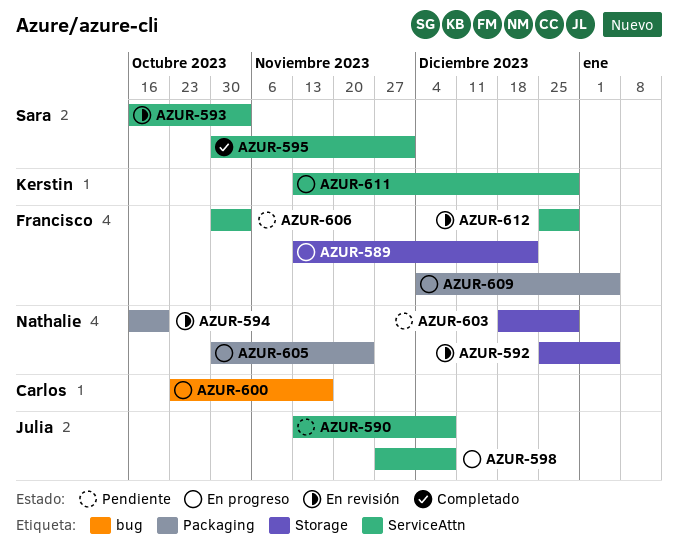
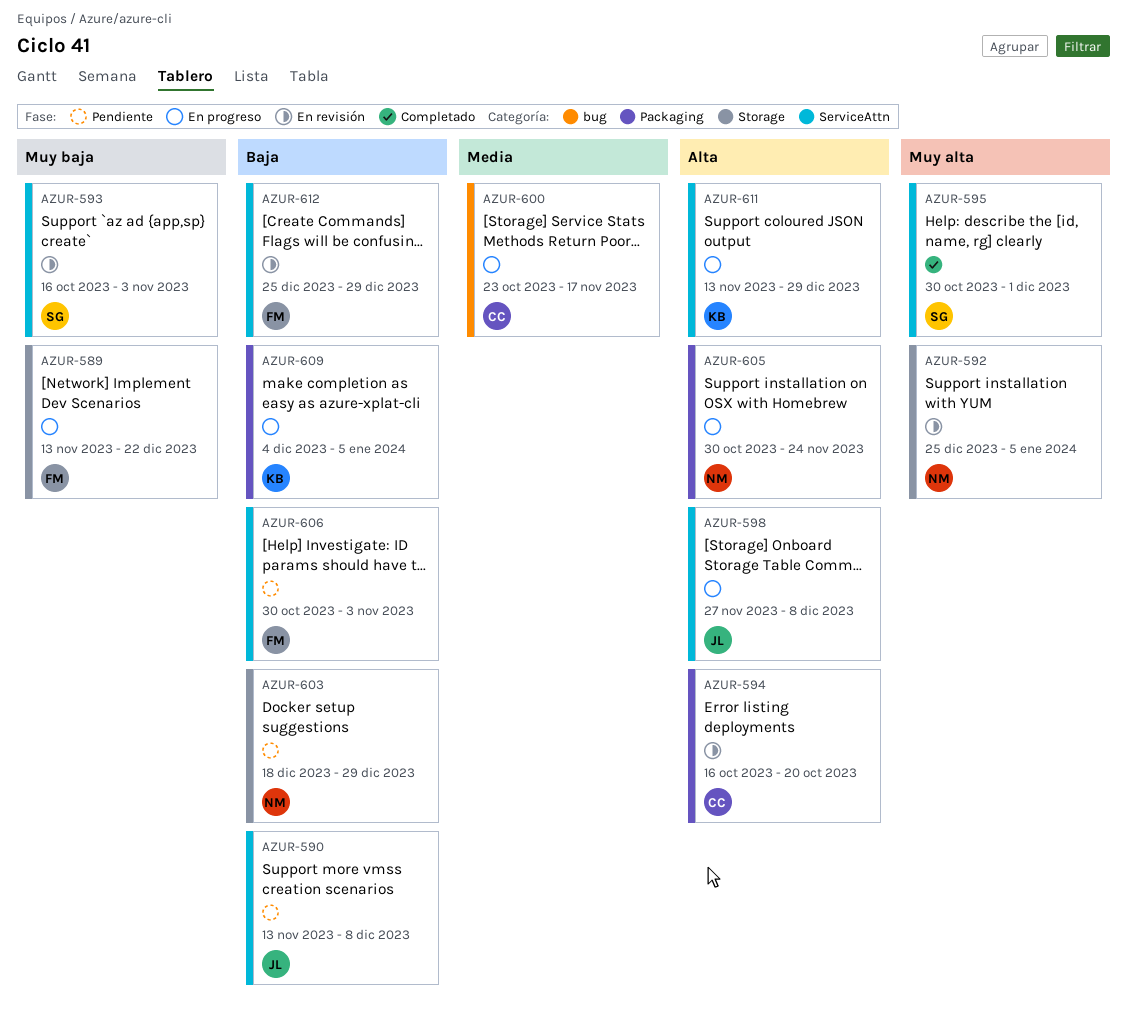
AZUR-594, owner: Nathalie -> Carlos
AZUR-609, owner: Francisco -> Kerstin

